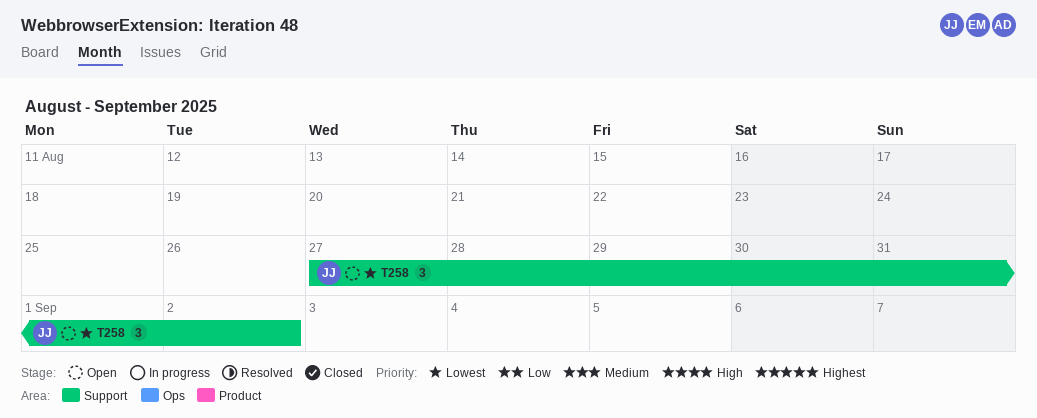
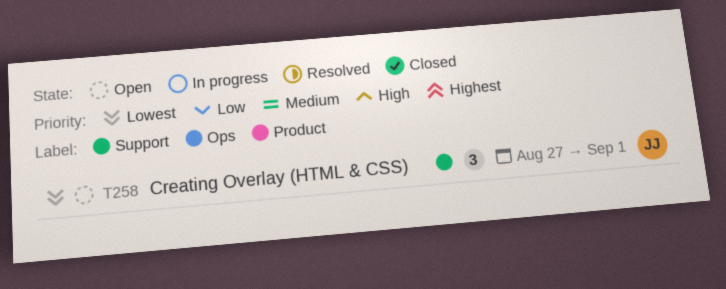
T258, due: Sep 2 -> Sep 1

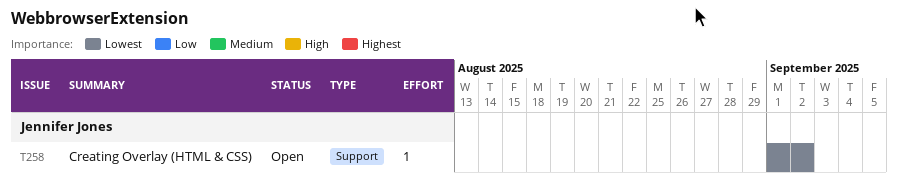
T258, estimate: 3 -> 1
T258, start: Aug 27 -> Sep 1
T258, due: Sep 1 -> Sep 2

